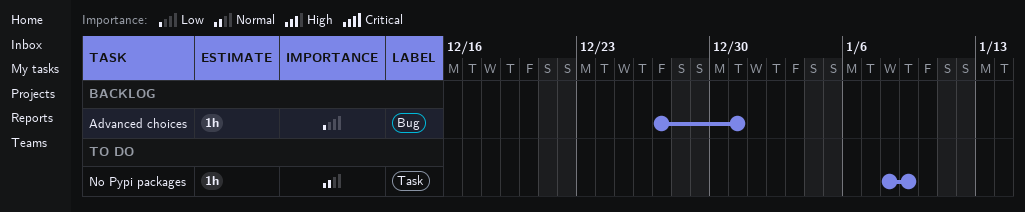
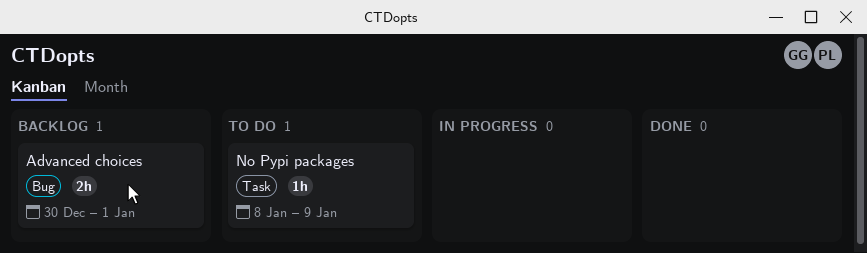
Advanced choices, estimate: 1h -> 2h
Advanced choices, start: Dec 27 -> Dec 30
Advanced choices, due: Dec 31 -> Jan 1

